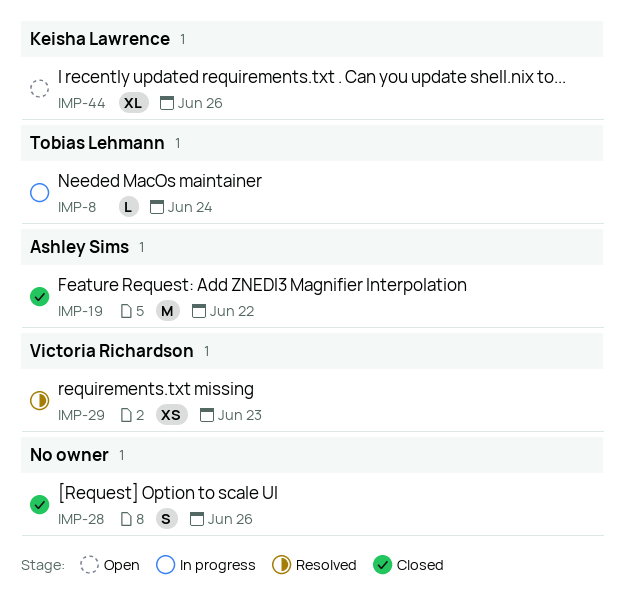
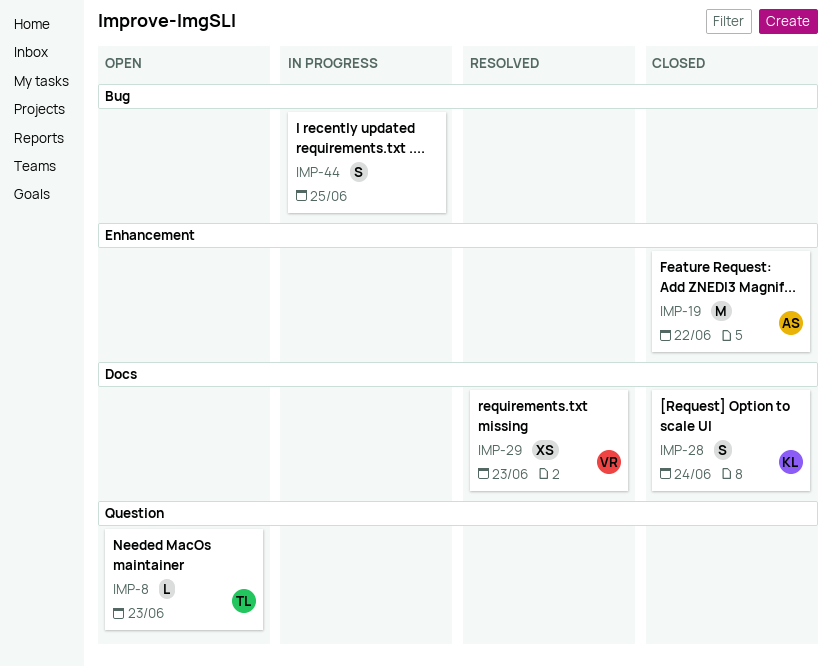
IMP-8, status: In progress -> Open
IMP-8, due: Jun 24 -> Jun 23
IMP-28, owner: none -> Keisha Lawrence
IMP-28, due: Jun 26 -> Jun 24
IMP-44, status: Open -> In progress
IMP-44, owner: Keisha Lawrence -> none
IMP-44, estimate: XL -> S
IMP-44, due: Jun 26 -> Jun 25

